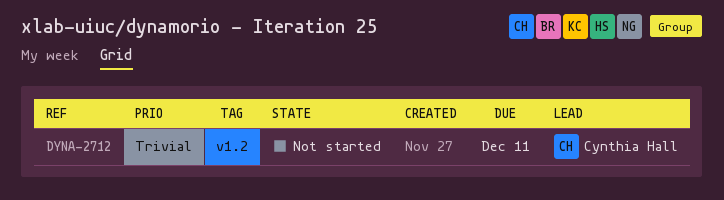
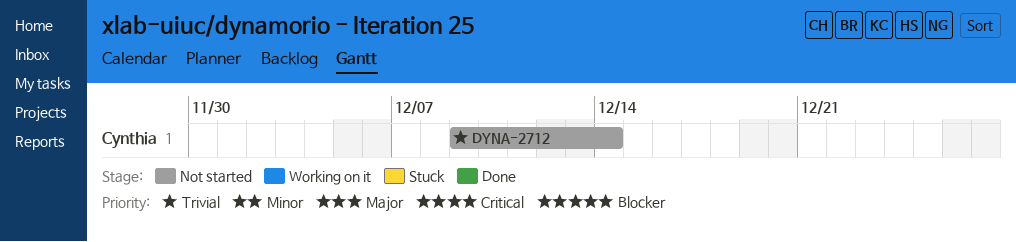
DYNA-2712, due: Dec 11 -> Dec 14

